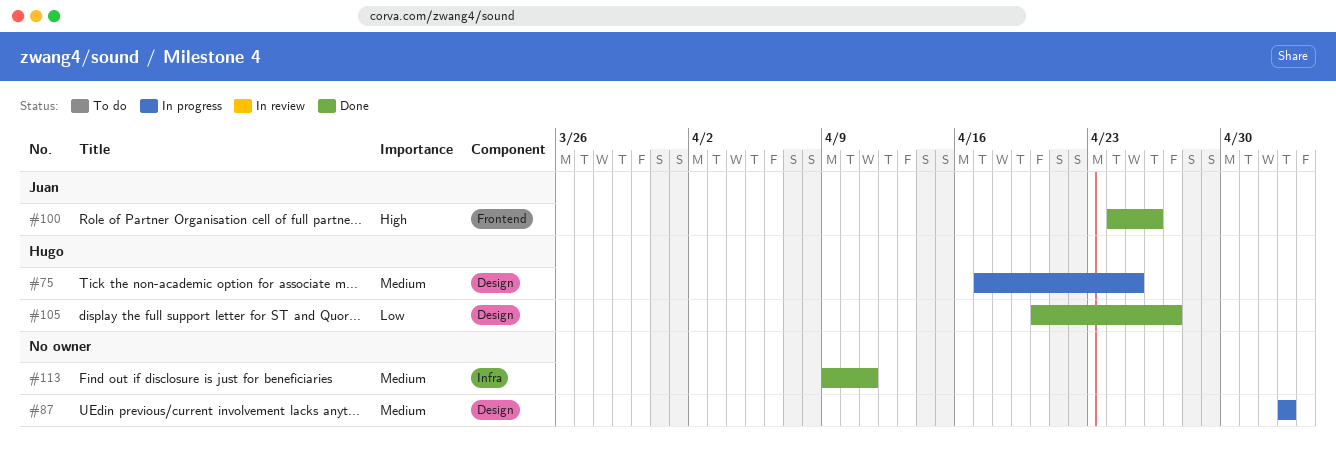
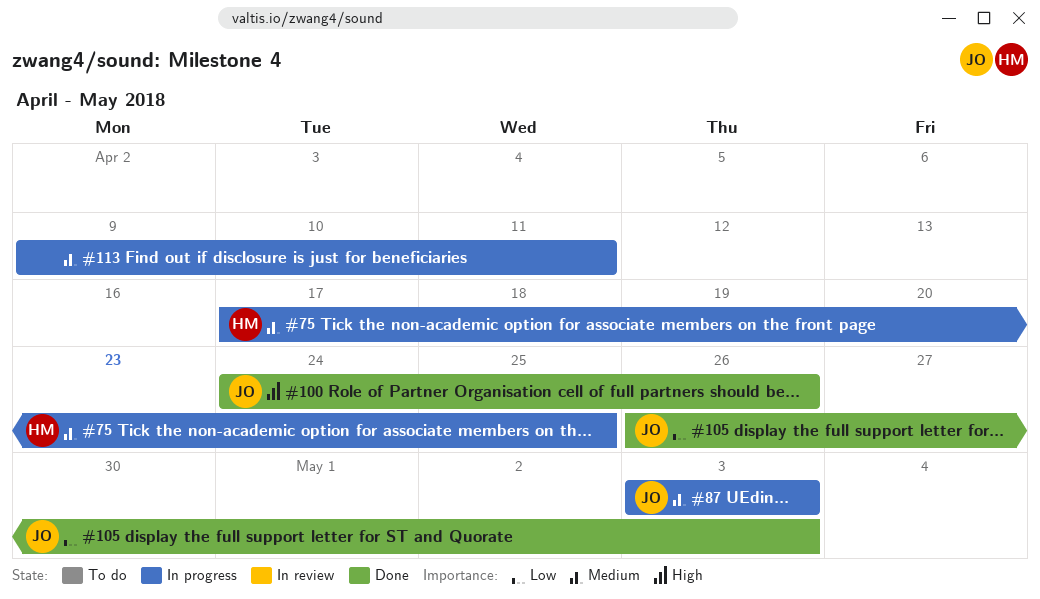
#87, owner: none -> Juan
#105, owner: Hugo -> Juan
#105, start: Apr 20 -> Apr 26
#105, due: Apr 27 -> May 3
#113, status: Done -> In progress

